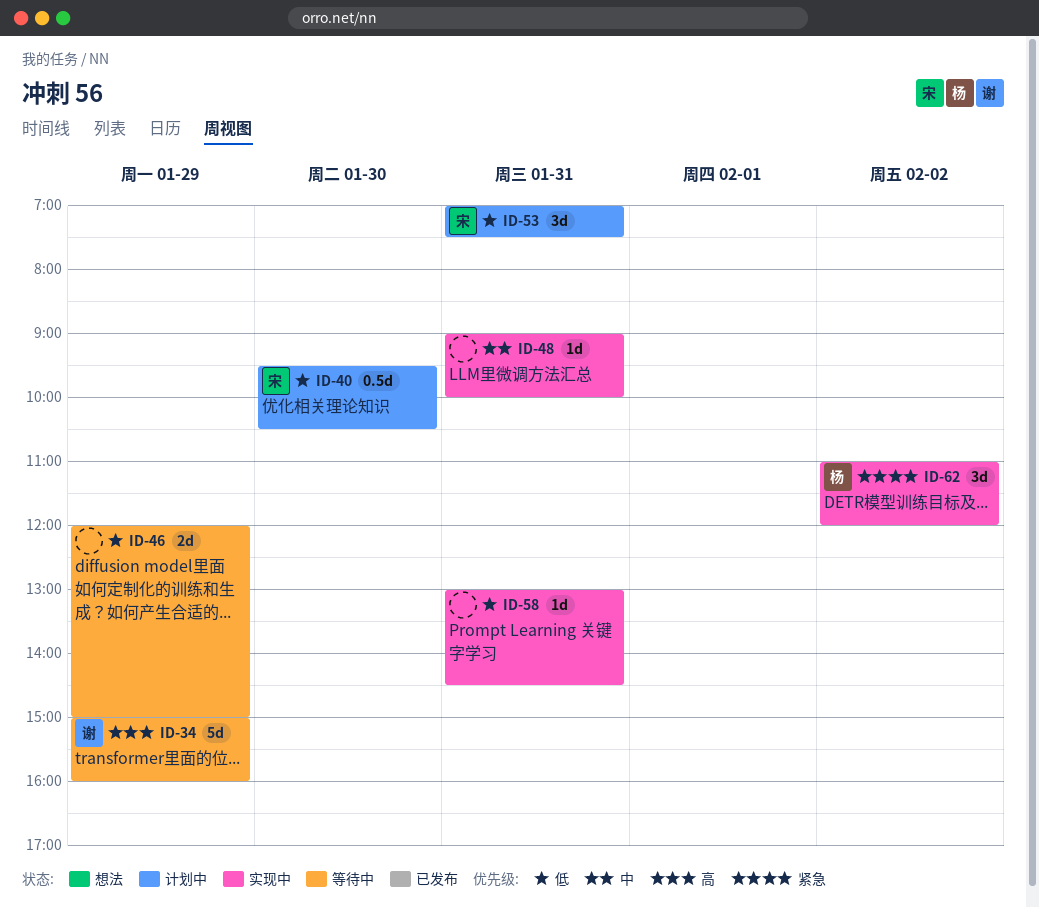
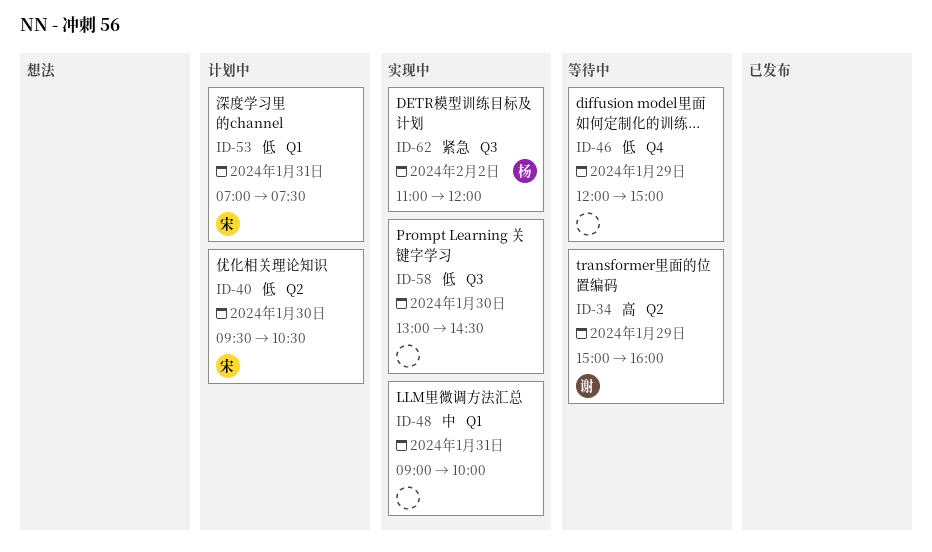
ID-58, day: Jan 31 -> Jan 30

